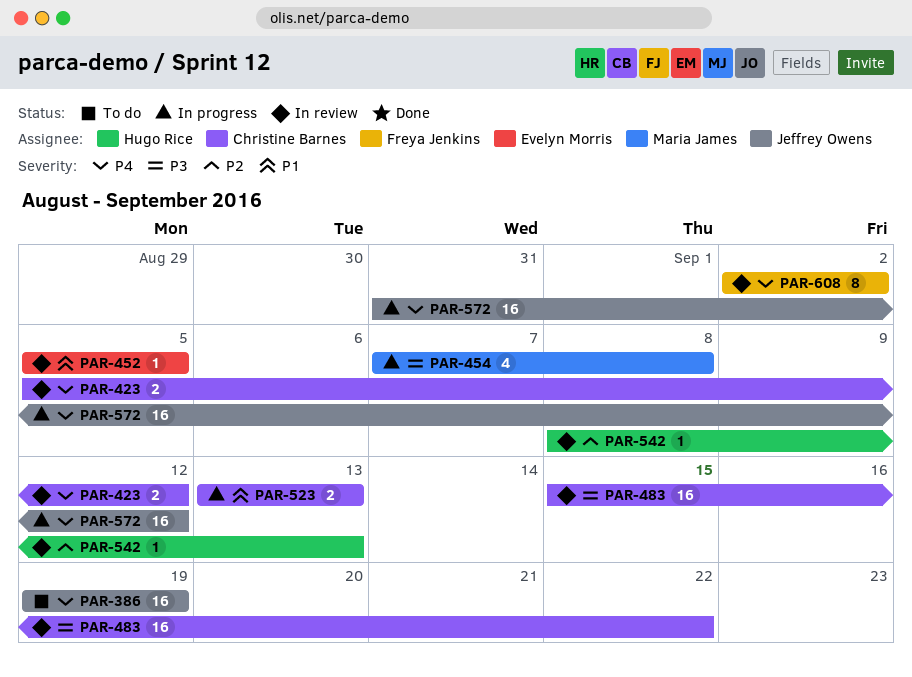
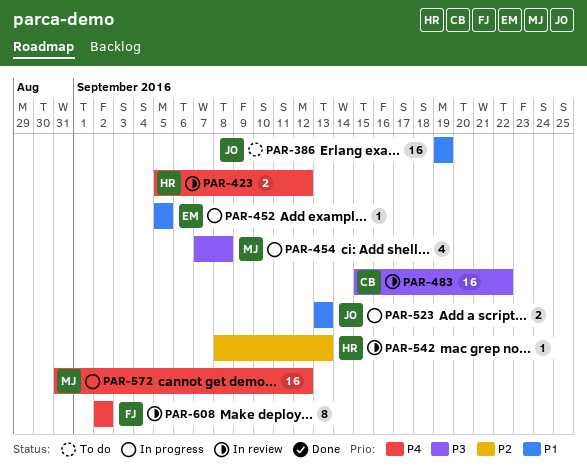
PAR-386, priority: P4 -> P1
PAR-423, owner: Christine Barnes -> Hugo Rice
PAR-452, status: In review -> In progress
PAR-523, owner: Christine Barnes -> Jeffrey Owens
PAR-572, owner: Jeffrey Owens -> Maria James

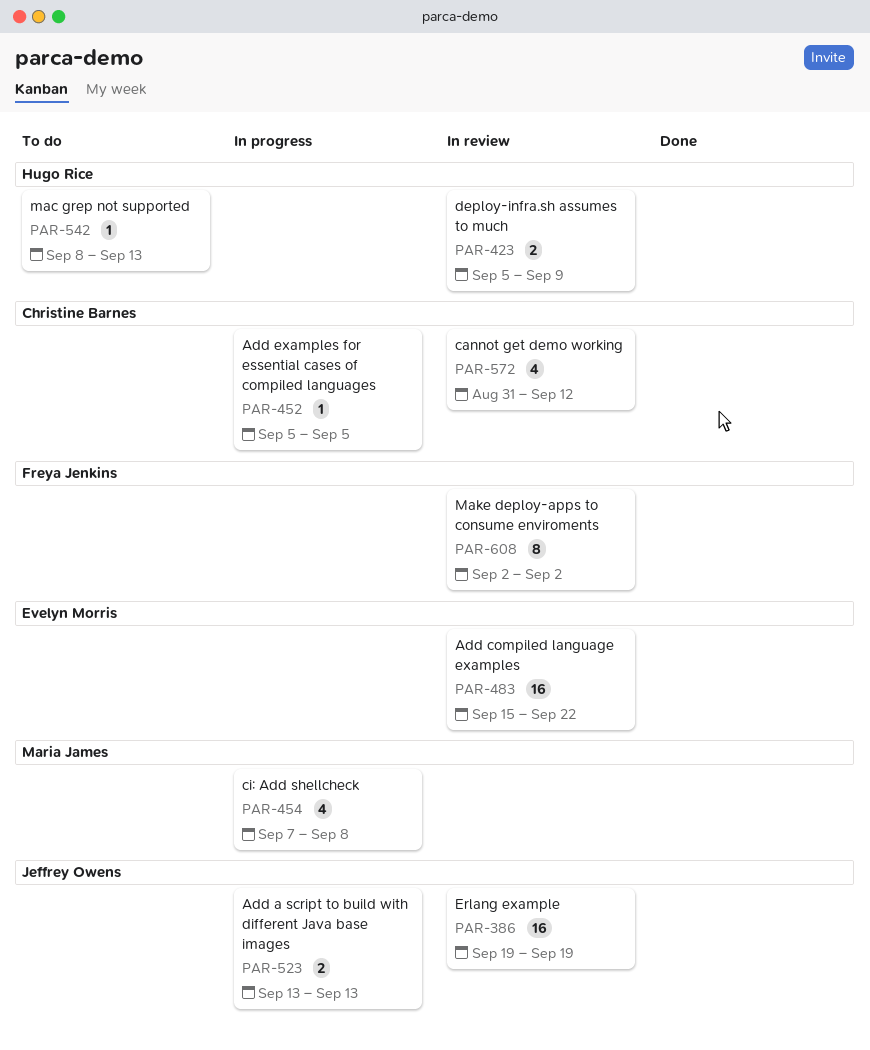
PAR-386, status: To do -> In review
PAR-423, due: Sep 12 -> Sep 9
PAR-452, owner: Evelyn Morris -> Christine Barnes
PAR-483, owner: Christine Barnes -> Evelyn Morris
PAR-542, status: In review -> To do
PAR-572, status: In progress -> In review
PAR-572, owner: Maria James -> Christine Barnes
PAR-572, estimate: 16 -> 4

